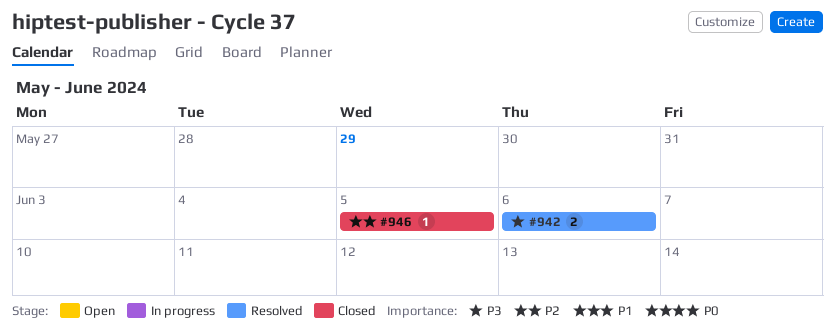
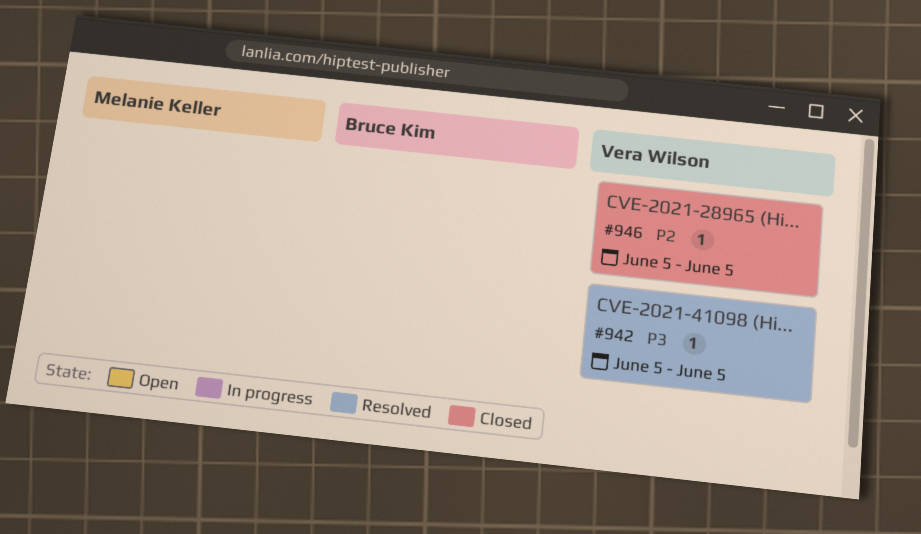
#942, estimate: 2 -> 1
#942, start: Jun 6 -> Jun 5
#942, due: Jun 6 -> Jun 5

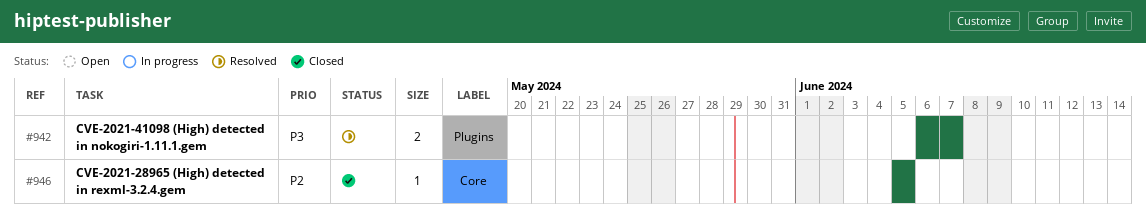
#942, estimate: 1 -> 2
#942, start: Jun 5 -> Jun 6
#942, due: Jun 5 -> Jun 7

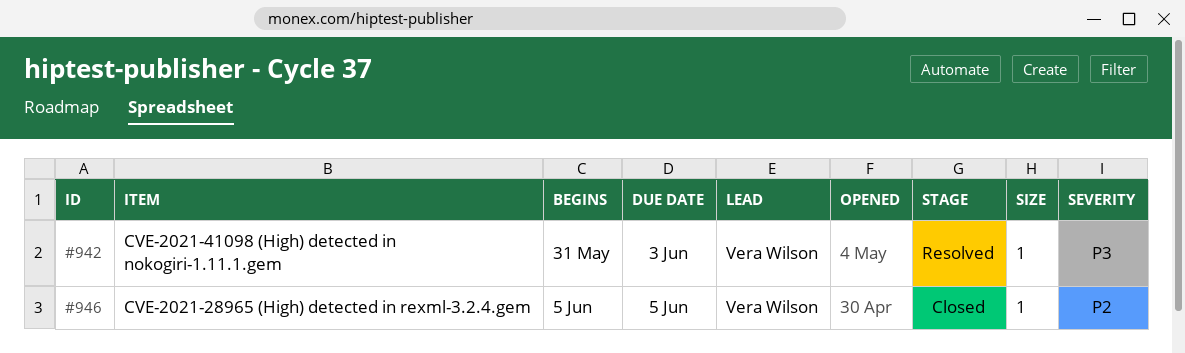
#942, estimate: 2 -> 1
#942, start: Jun 6 -> May 31
#942, due: Jun 7 -> Jun 3

